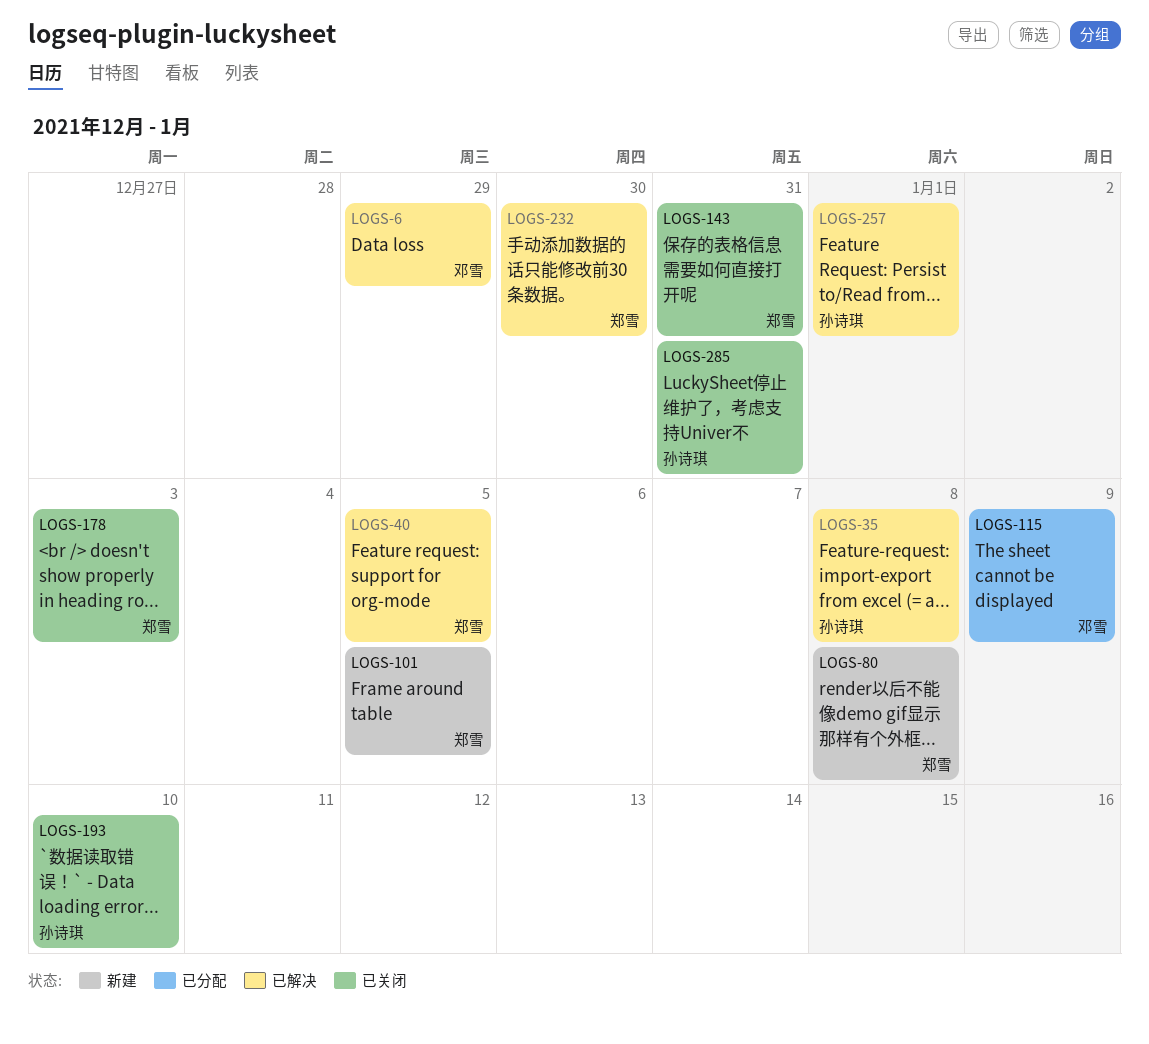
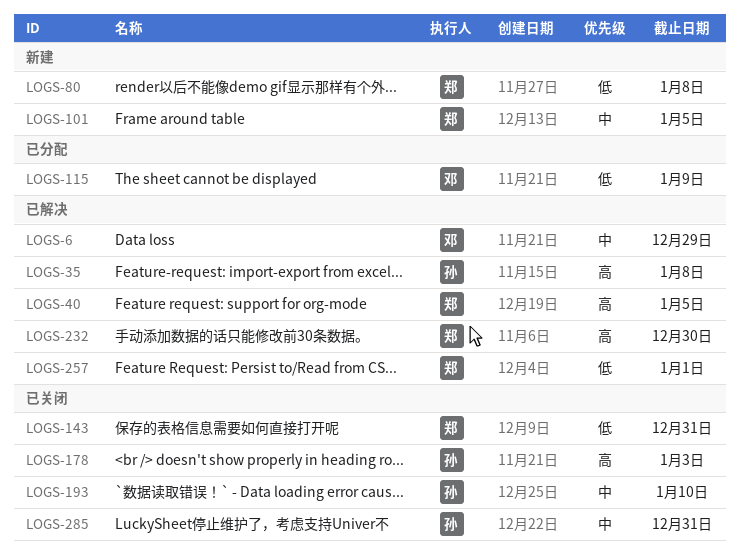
LOGS-178, owner: 郑雪 -> 孙诗琪
LOGS-257, owner: 孙诗琪 -> 郑雪

